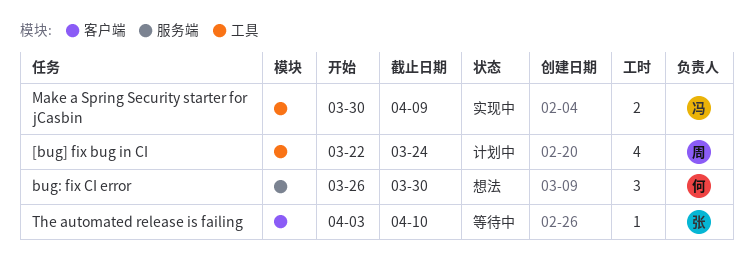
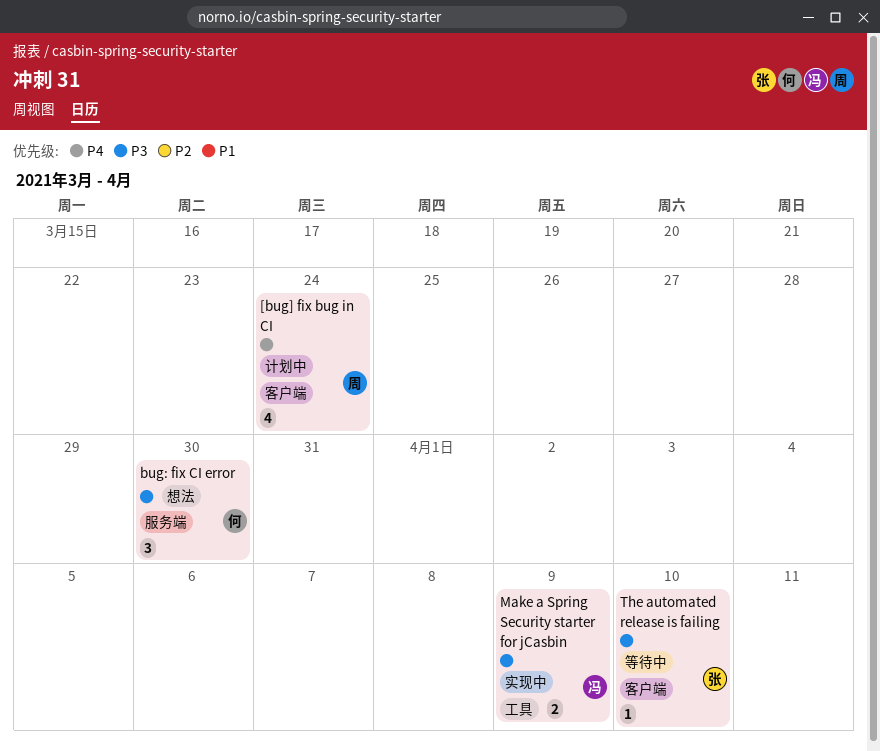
[bug] fix bug in CI, label: 工具 -> 客户端

